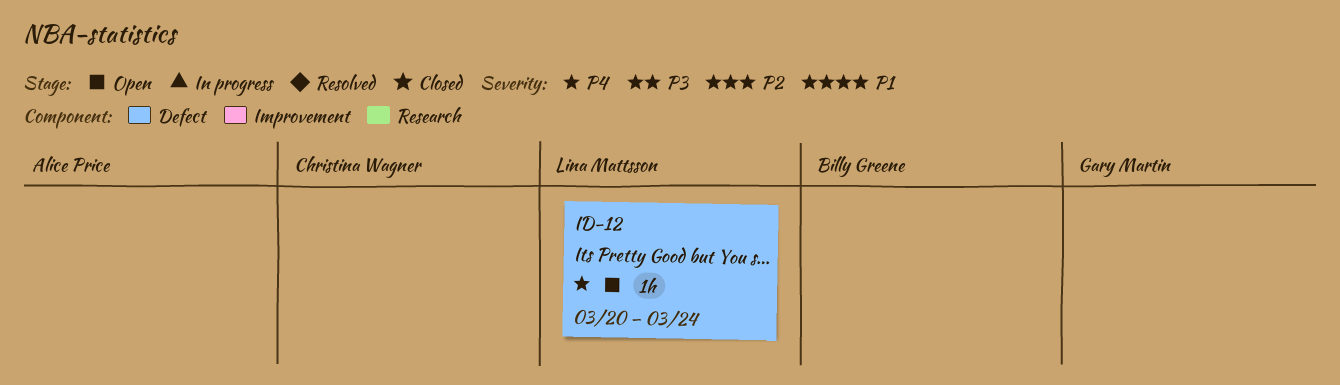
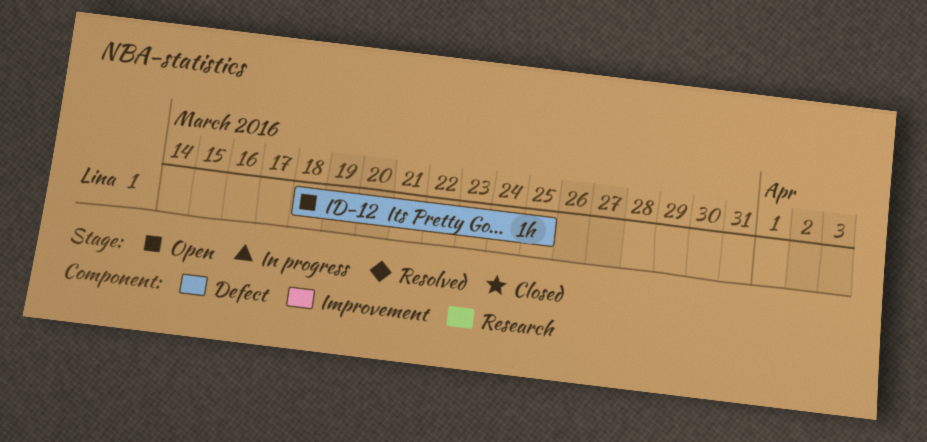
ID-12, start: Mar 20 -> Mar 18
ID-12, due: Mar 24 -> Mar 25

